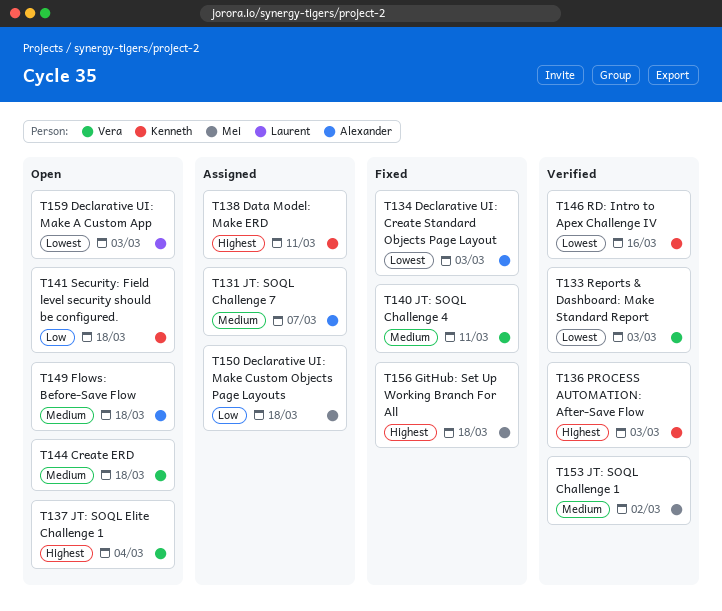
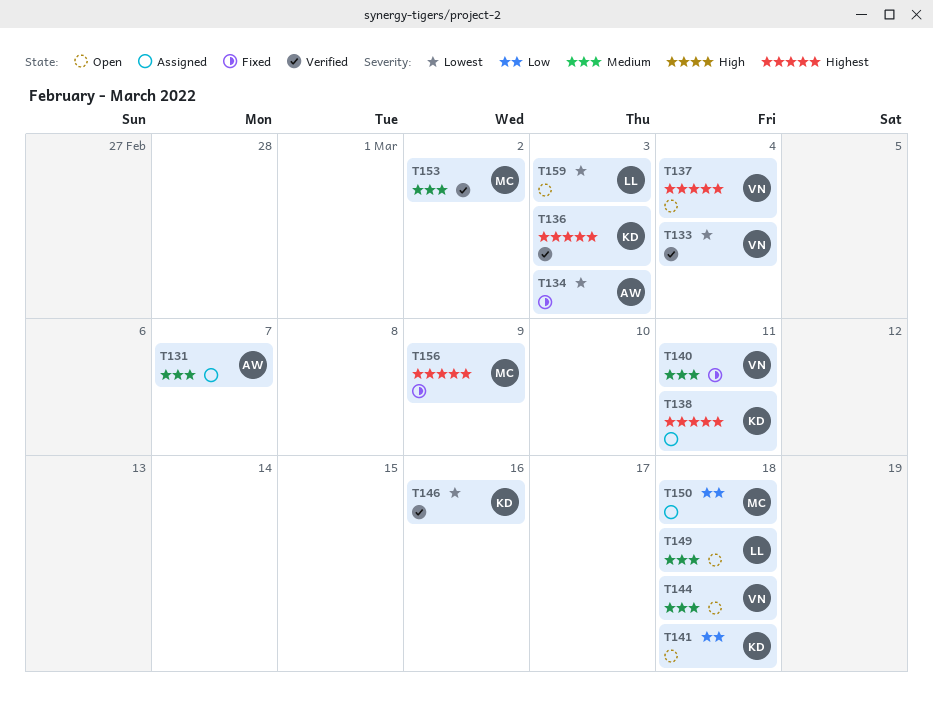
T133, due: Mar 3 -> Mar 4
T149, owner: Alexander -> Laurent
T156, due: Mar 18 -> Mar 9

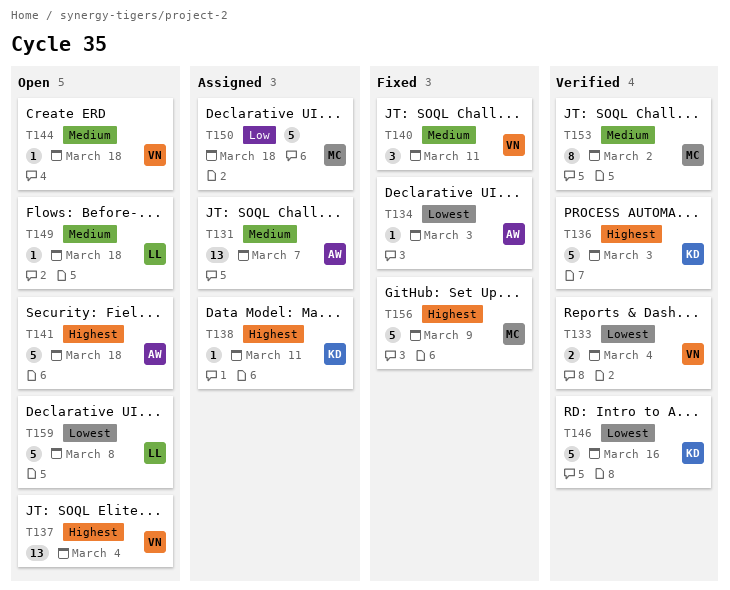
T141, owner: KD -> AW
T141, priority: Low -> Highest
T159, due: Mar 3 -> Mar 8

